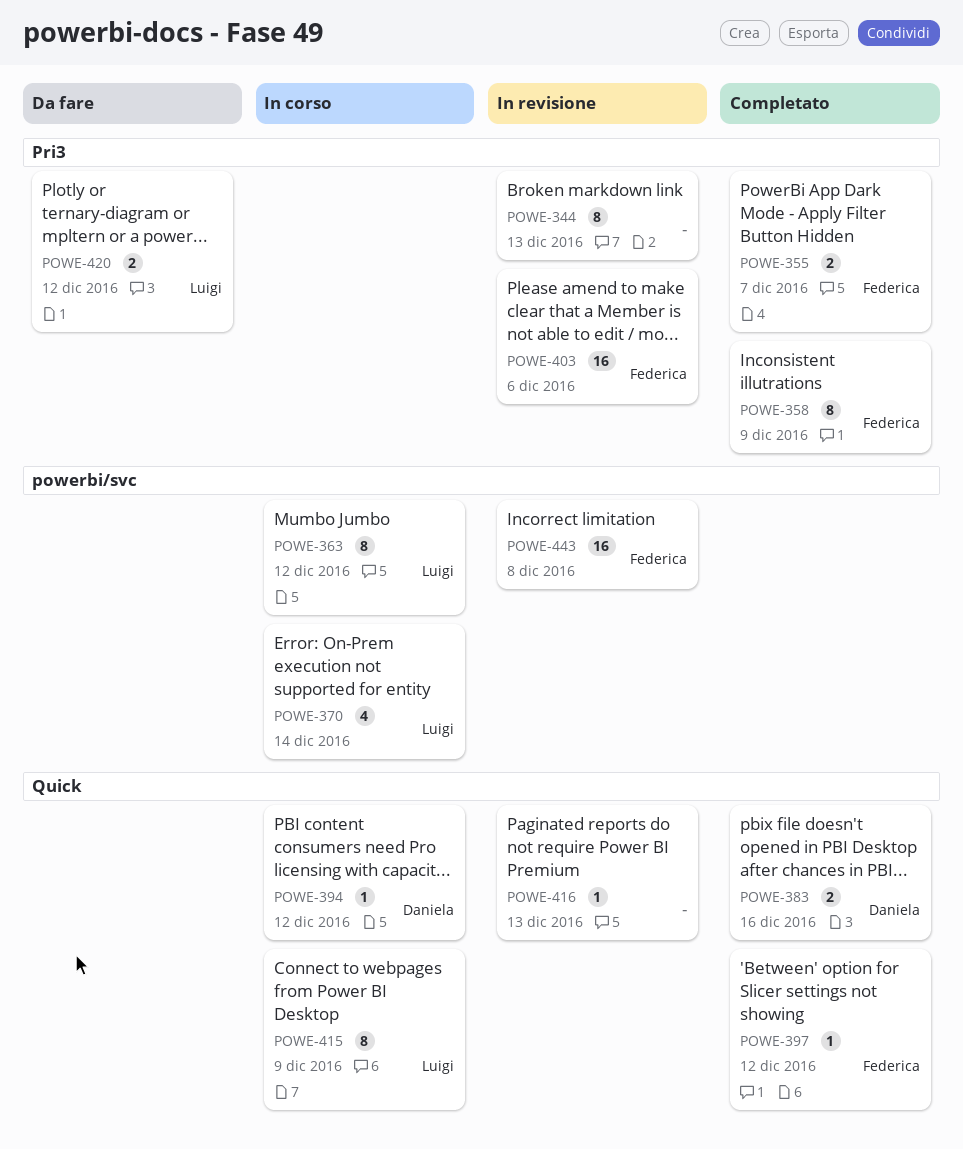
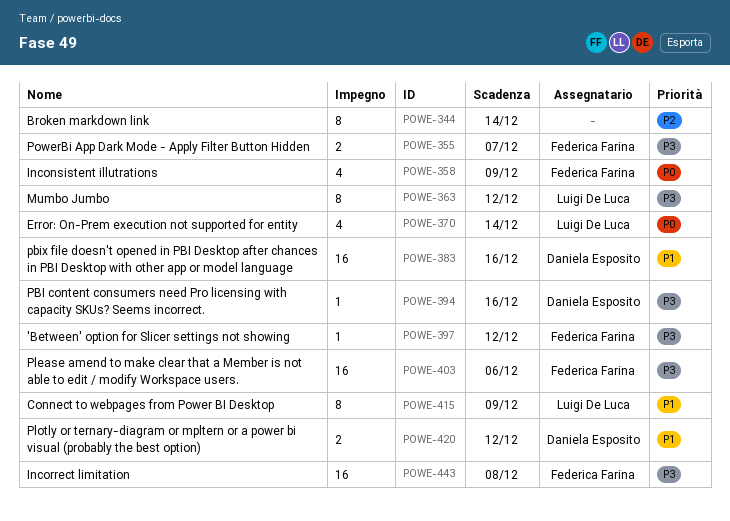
POWE-344, due: Dec 13 -> Dec 14
POWE-358, estimate: 8 -> 4
POWE-383, estimate: 2 -> 16
POWE-394, due: Dec 12 -> Dec 16
POWE-416: present -> none
POWE-420, owner: Luigi De Luca -> Daniela Esposito

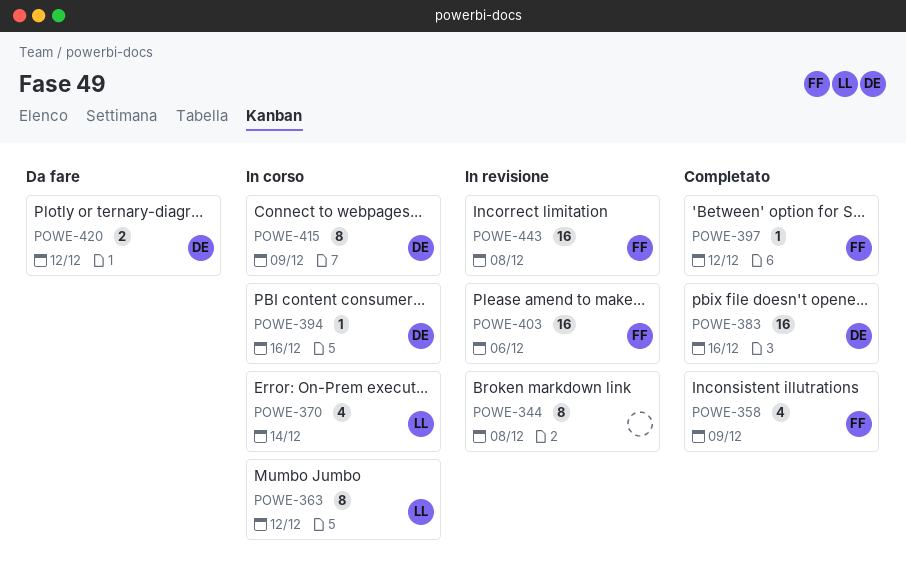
POWE-344, due: Dec 14 -> Dec 8
POWE-355: present -> none
POWE-415, owner: Luigi De Luca -> Daniela Esposito

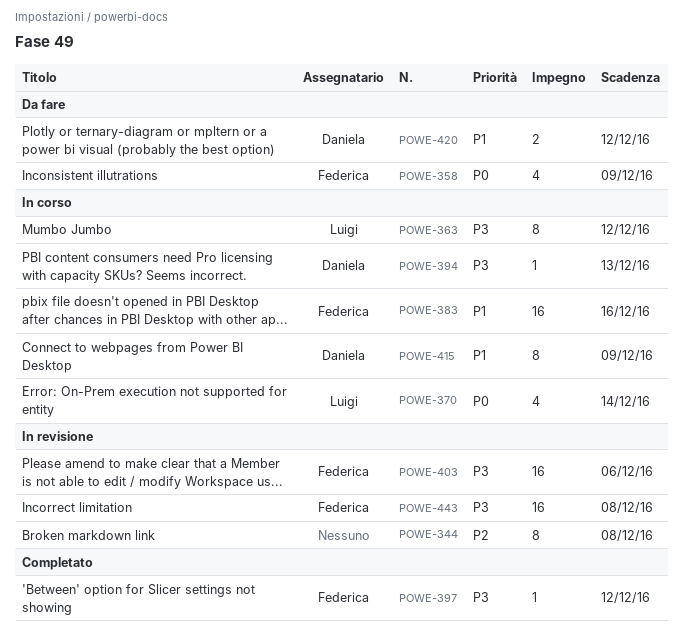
POWE-358, status: Completato -> Da fare
POWE-383, status: Completato -> In corso
POWE-383, owner: Daniela -> Federica
POWE-394, due: Dec 16 -> Dec 13

